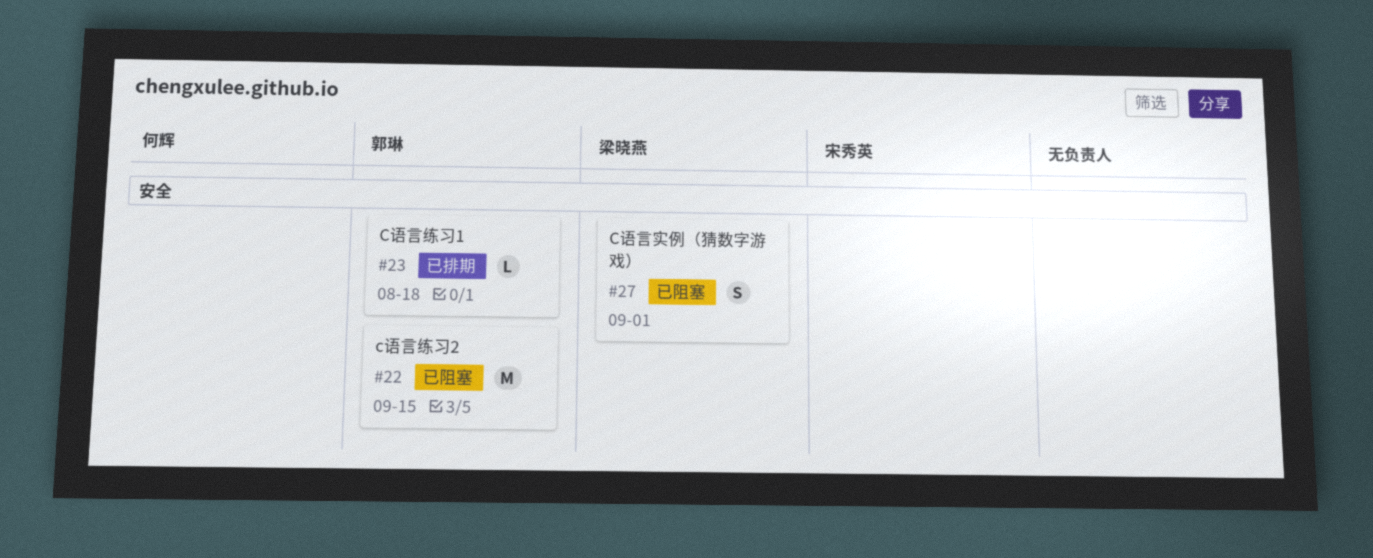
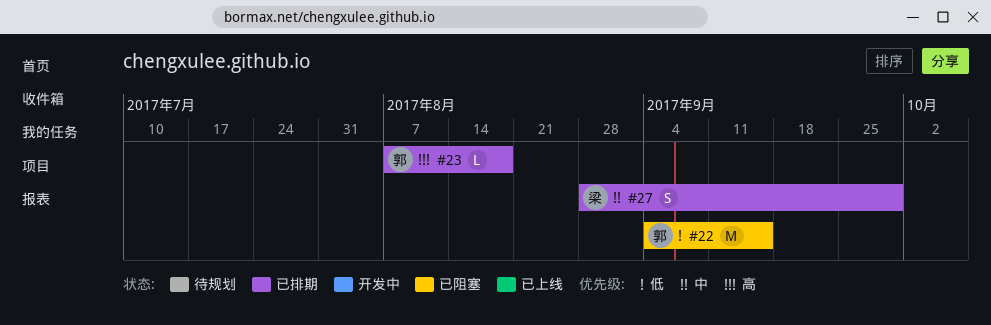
#27, status: 已阻塞 -> 已排期
#27, due: Sep 1 -> Sep 29

